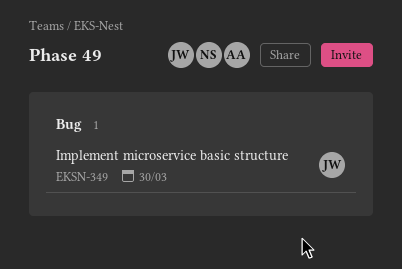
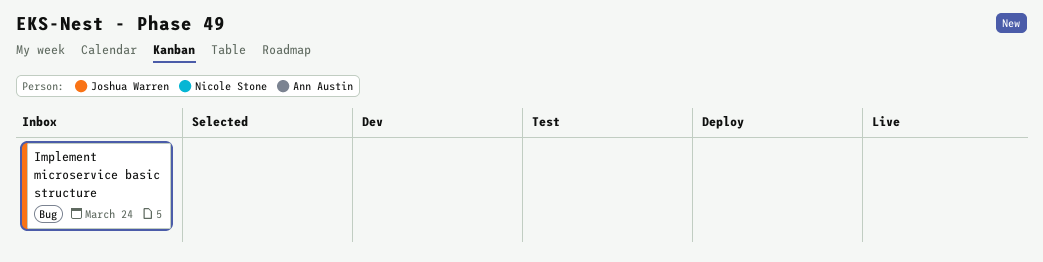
Implement microservice basic structure, due: Mar 30 -> Mar 24

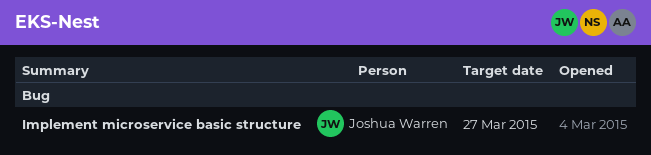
Implement microservice basic structure, due: Mar 24 -> Mar 27

